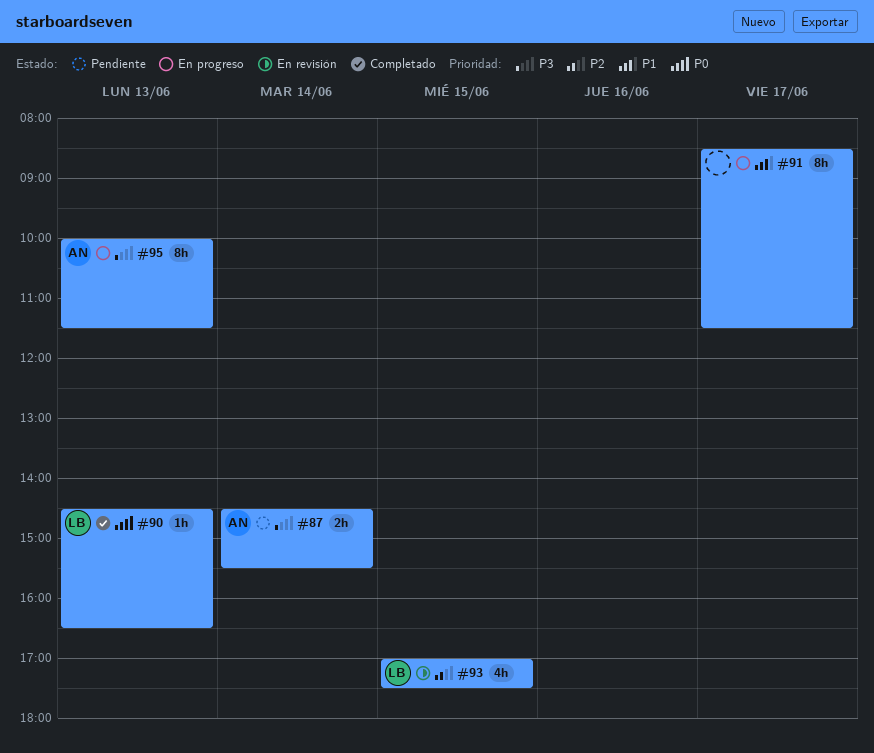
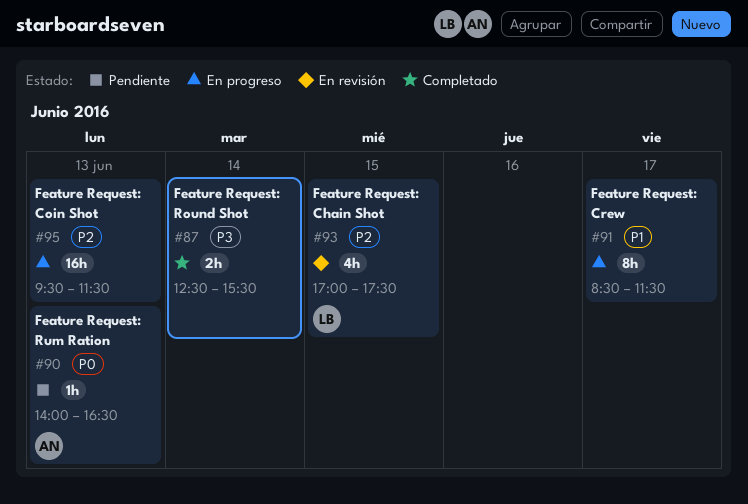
#87, status: Pendiente -> Completado
#87, owner: AN -> none
#87, begins: 14:30 -> 12:30
#90, status: Completado -> Pendiente
#90, owner: LB -> AN
#90, begins: 14:30 -> 14:00
#95, owner: AN -> none
#95, priority: P3 -> P2
#95, estimate: 8h -> 16h
#95, begins: 10:00 -> 09:30

